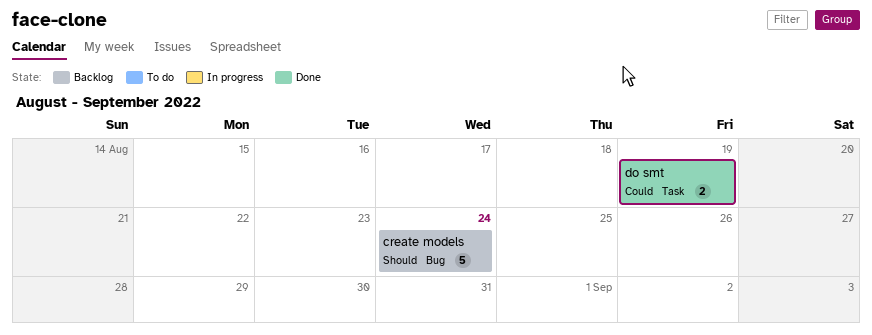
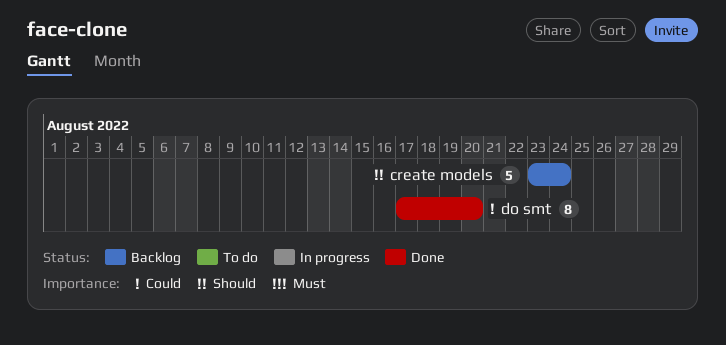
do smt, estimate: 2 -> 8
do smt, due: Aug 19 -> Aug 20

